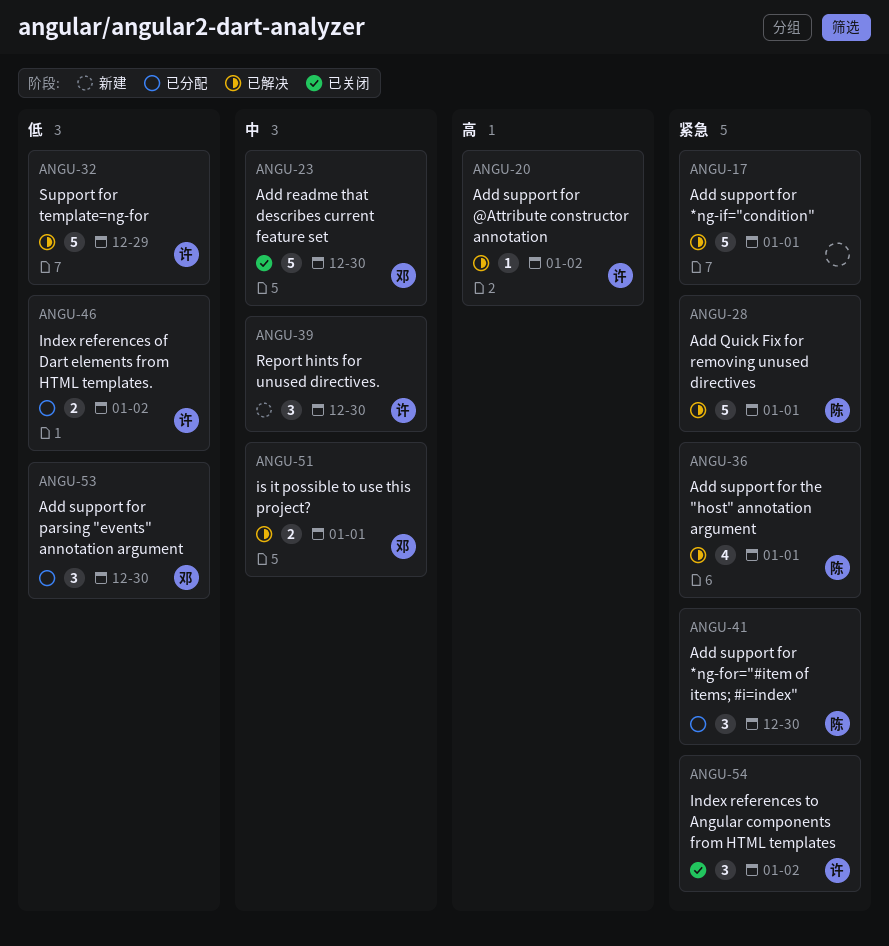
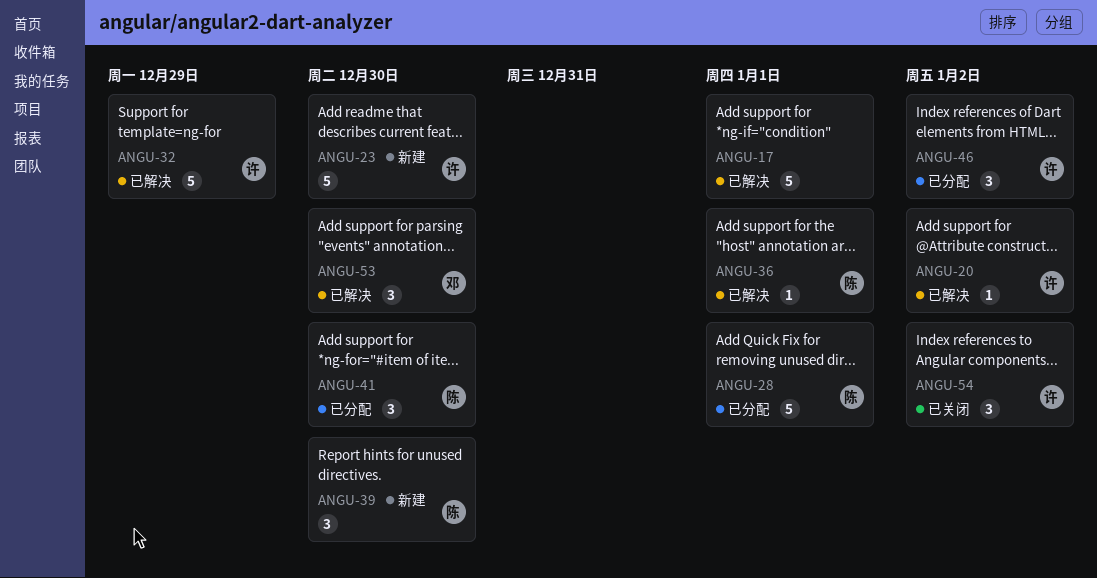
ANGU-23, status: 已关闭 -> 新建
ANGU-23, owner: 邓 -> 许
ANGU-28, status: 已解决 -> 已分配
ANGU-36, estimate: 4 -> 1
ANGU-39, owner: 许 -> 陈
ANGU-46, estimate: 2 -> 3
ANGU-51: present -> none
ANGU-53, status: 已分配 -> 已解决

